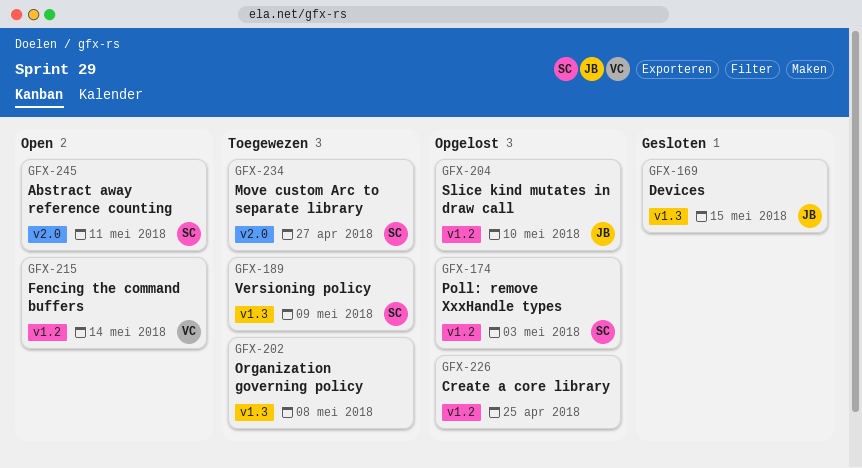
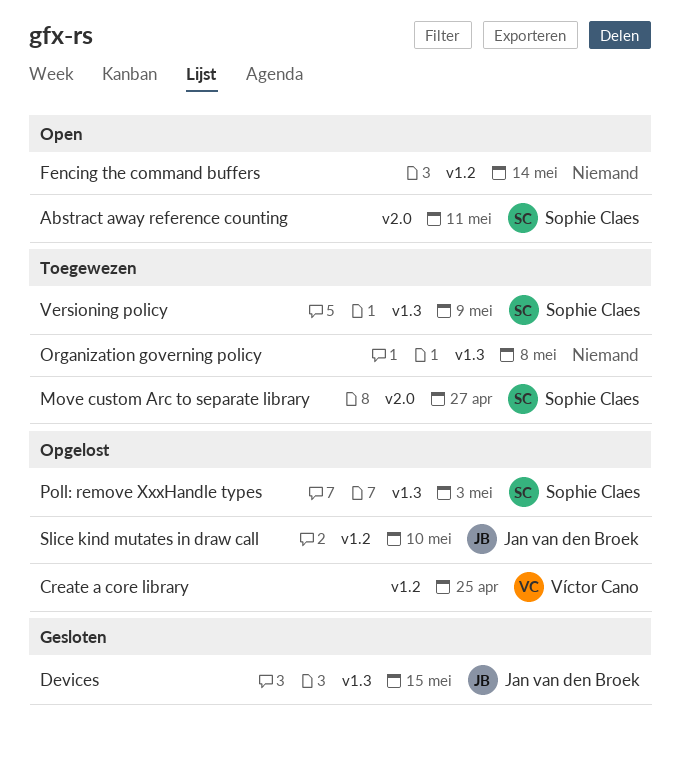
Create a core library, owner: none -> Víctor Cano
Fencing the command buffers, owner: Víctor Cano -> none
Poll: remove XxxHandle types, label: v1.2 -> v1.3

